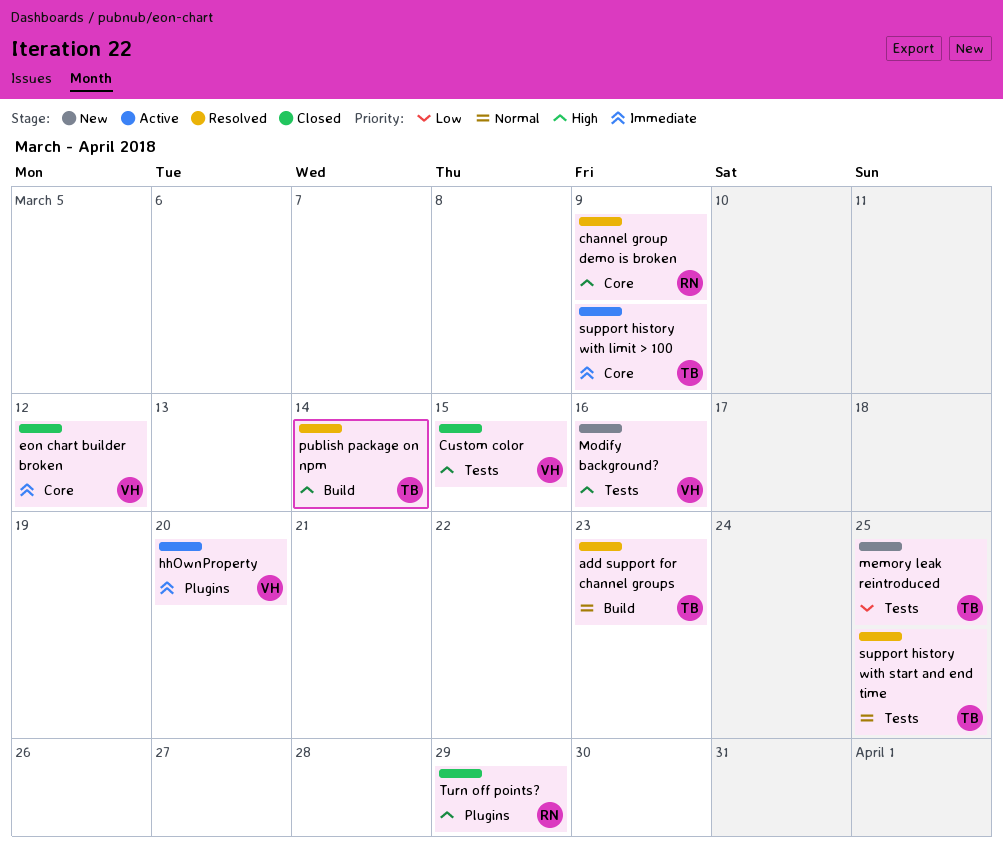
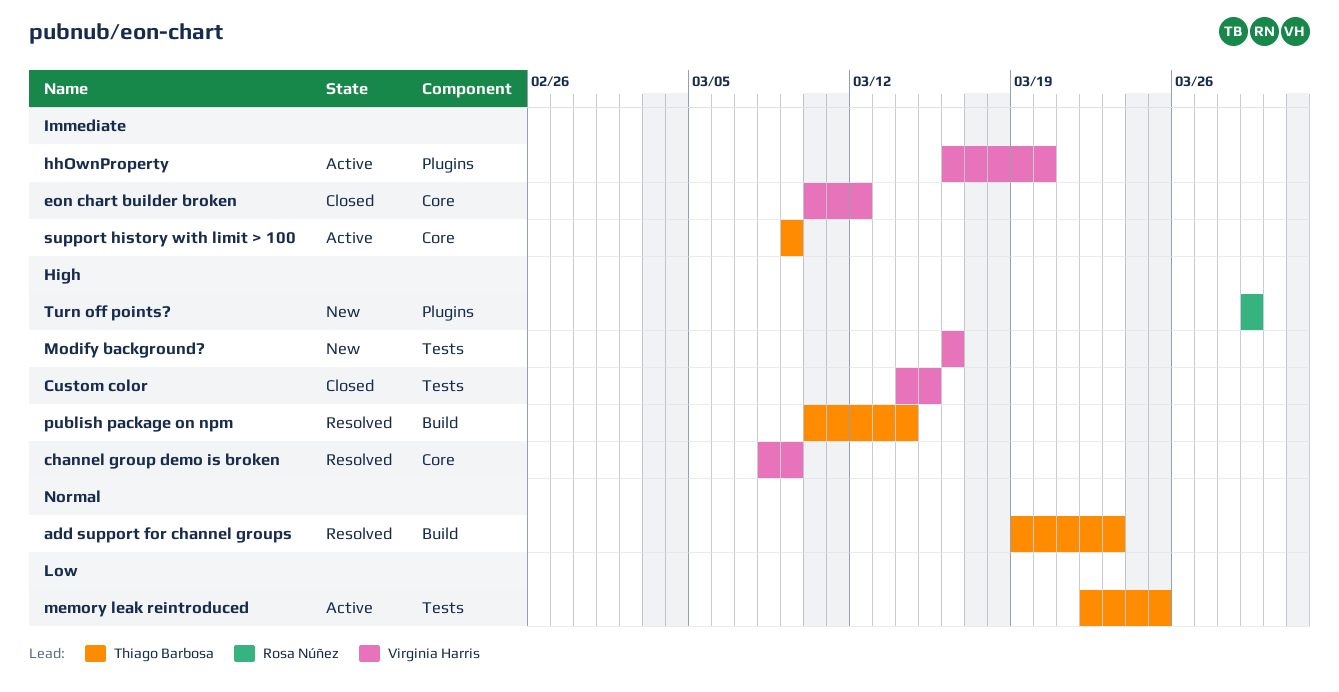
channel group demo is broken, owner: Rosa Núñez -> Virginia Harris
memory leak reintroduced, status: New -> Active
support history with start and end time: present -> none
Turn off points?, status: Closed -> New

